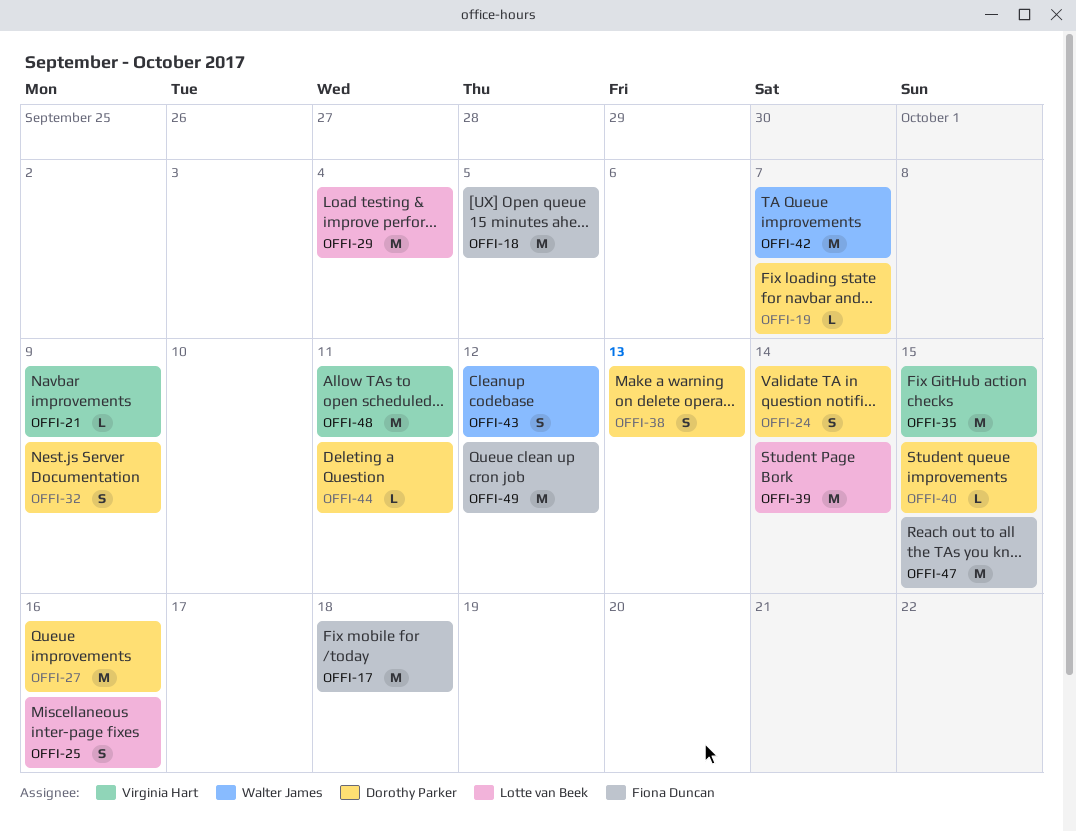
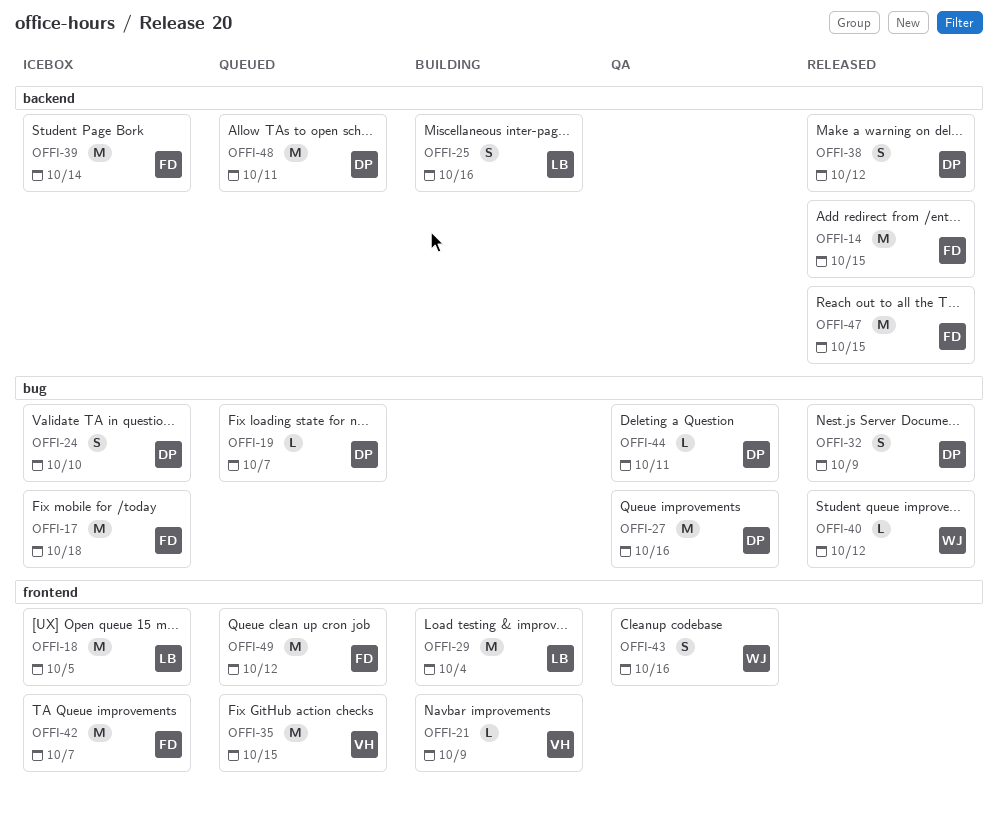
OFFI-14: none -> present
OFFI-18, owner: Fiona Duncan -> Lotte van Beek
OFFI-24, due: Oct 14 -> Oct 10
OFFI-38, due: Oct 13 -> Oct 12
OFFI-39, owner: Lotte van Beek -> Fiona Duncan
OFFI-40, owner: Dorothy Parker -> Walter James
OFFI-40, due: Oct 15 -> Oct 12
OFFI-42, owner: Walter James -> Fiona Duncan
OFFI-43, due: Oct 12 -> Oct 16
OFFI-48, owner: Virginia Hart -> Dorothy Parker

